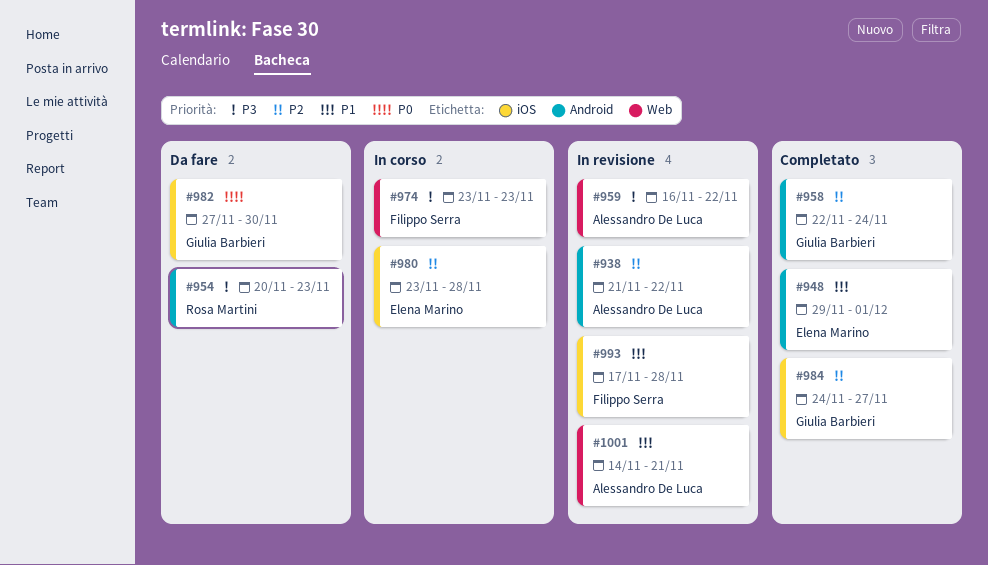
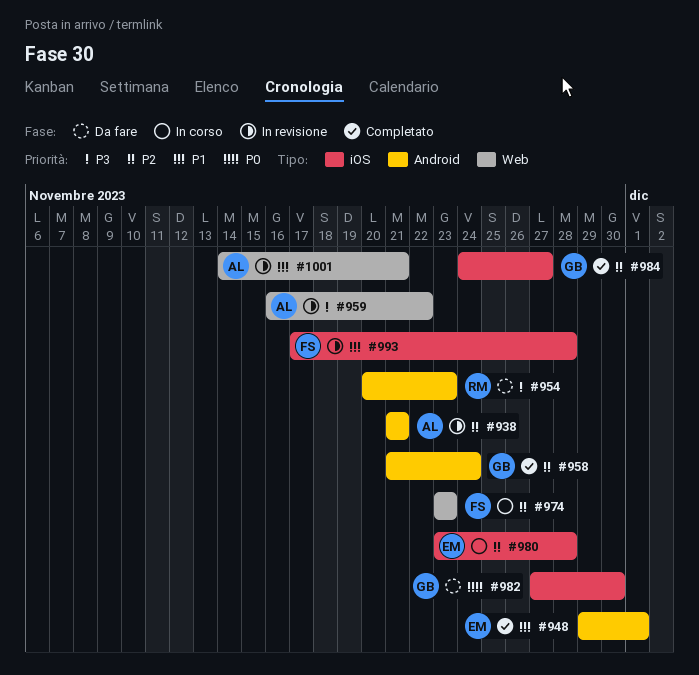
#938, due: Nov 22 -> Nov 21
#958, start: Nov 22 -> Nov 21
#974, priority: P3 -> P2

